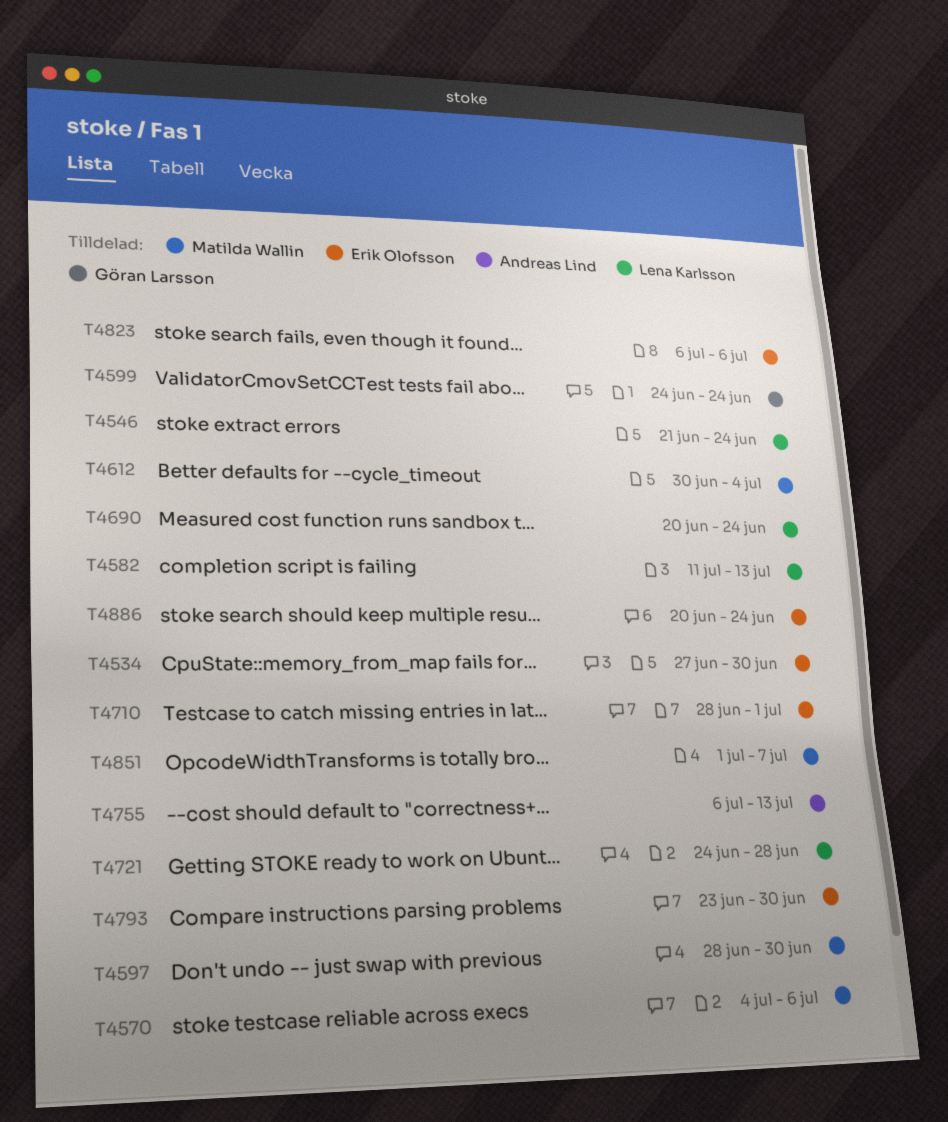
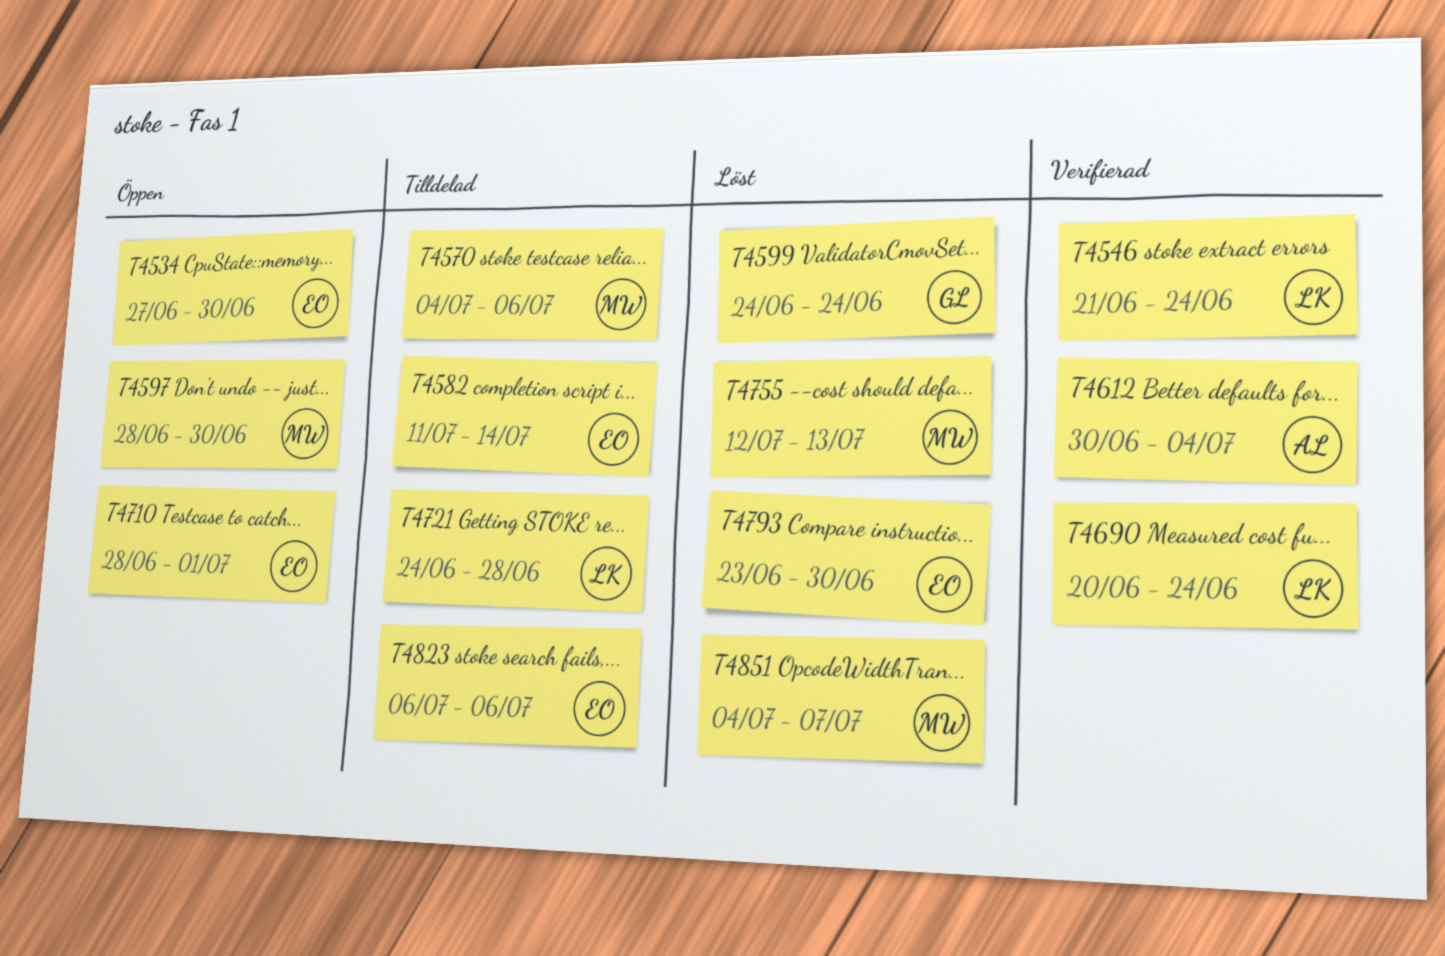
T4582, owner: Lena Karlsson -> Erik Olofsson
T4582, due: Jul 13 -> Jul 14
T4612, owner: Matilda Wallin -> Andreas Lind
T4755, owner: Andreas Lind -> Matilda Wallin
T4755, start: Jul 6 -> Jul 12
T4851, start: Jul 1 -> Jul 4
T4886: present -> none

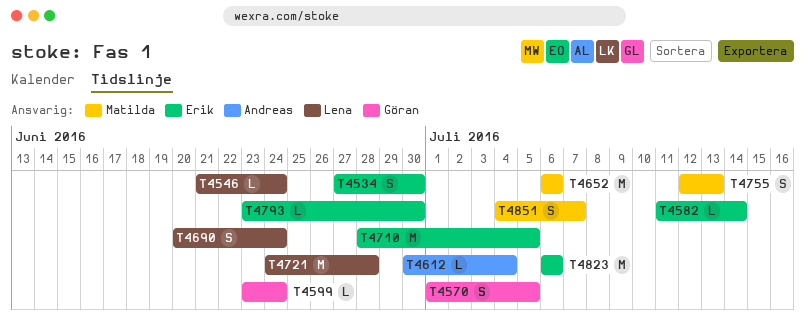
T4570, owner: Matilda -> Göran
T4570, start: Jul 4 -> Jul 1
T4570, due: Jul 6 -> Jul 5
T4597: present -> none
T4599, start: Jun 24 -> Jun 23
T4652: none -> present
T4710, due: Jul 1 -> Jul 5

